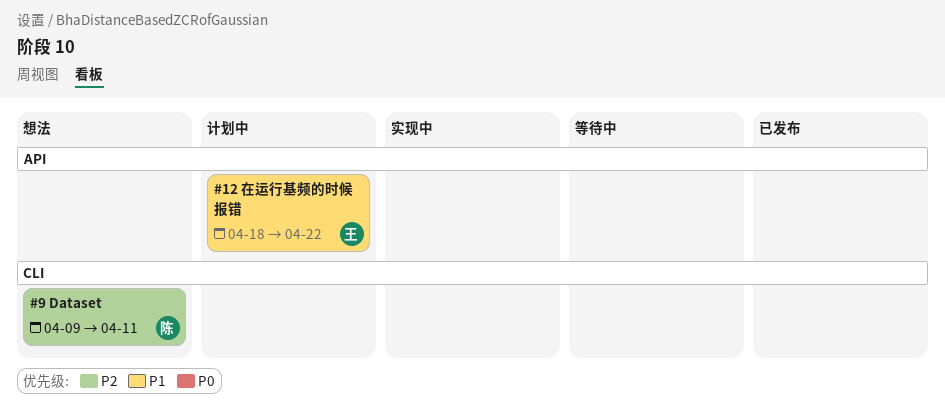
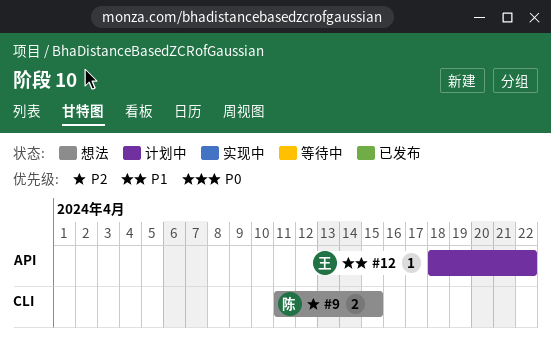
#9, start: Apr 9 -> Apr 11
#9, due: Apr 11 -> Apr 15

